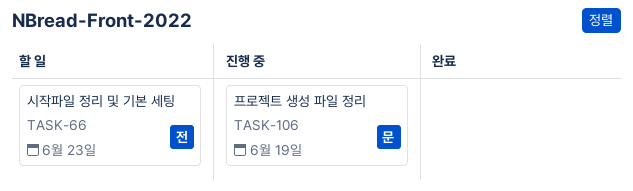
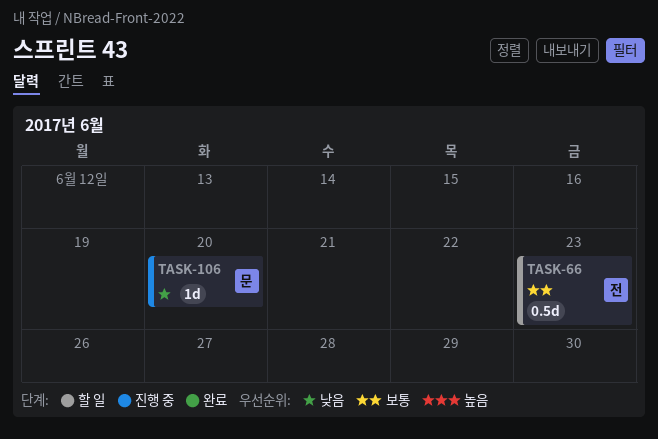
TASK-106, due: Jun 19 -> Jun 20

